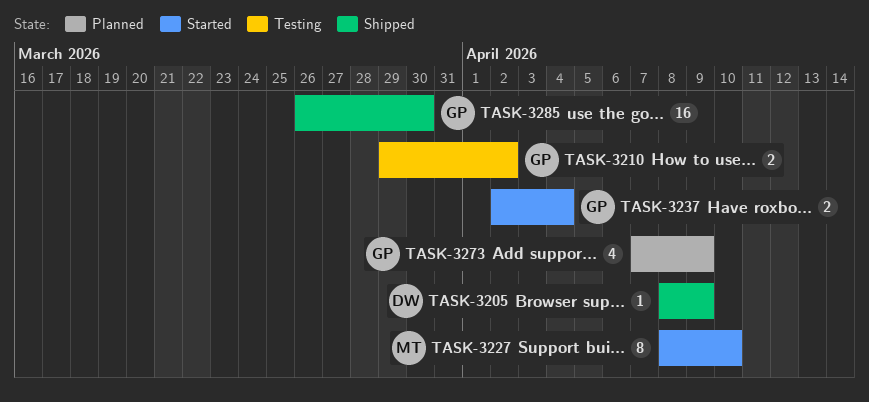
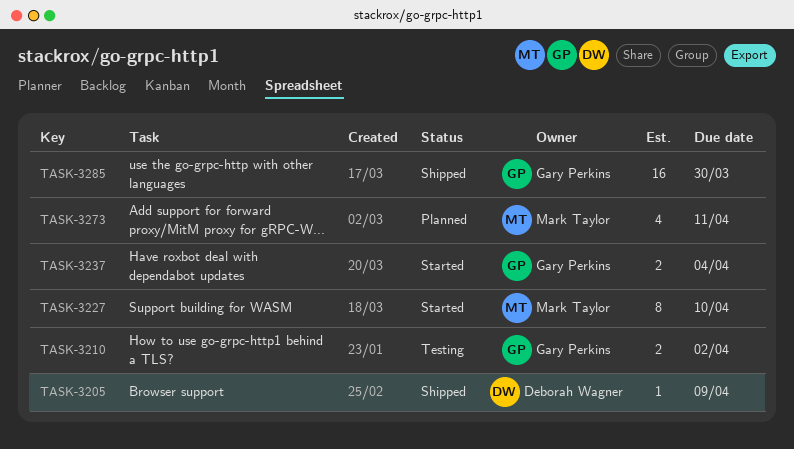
TASK-3273, owner: Gary Perkins -> Mark Taylor
TASK-3273, due: Apr 9 -> Apr 11

